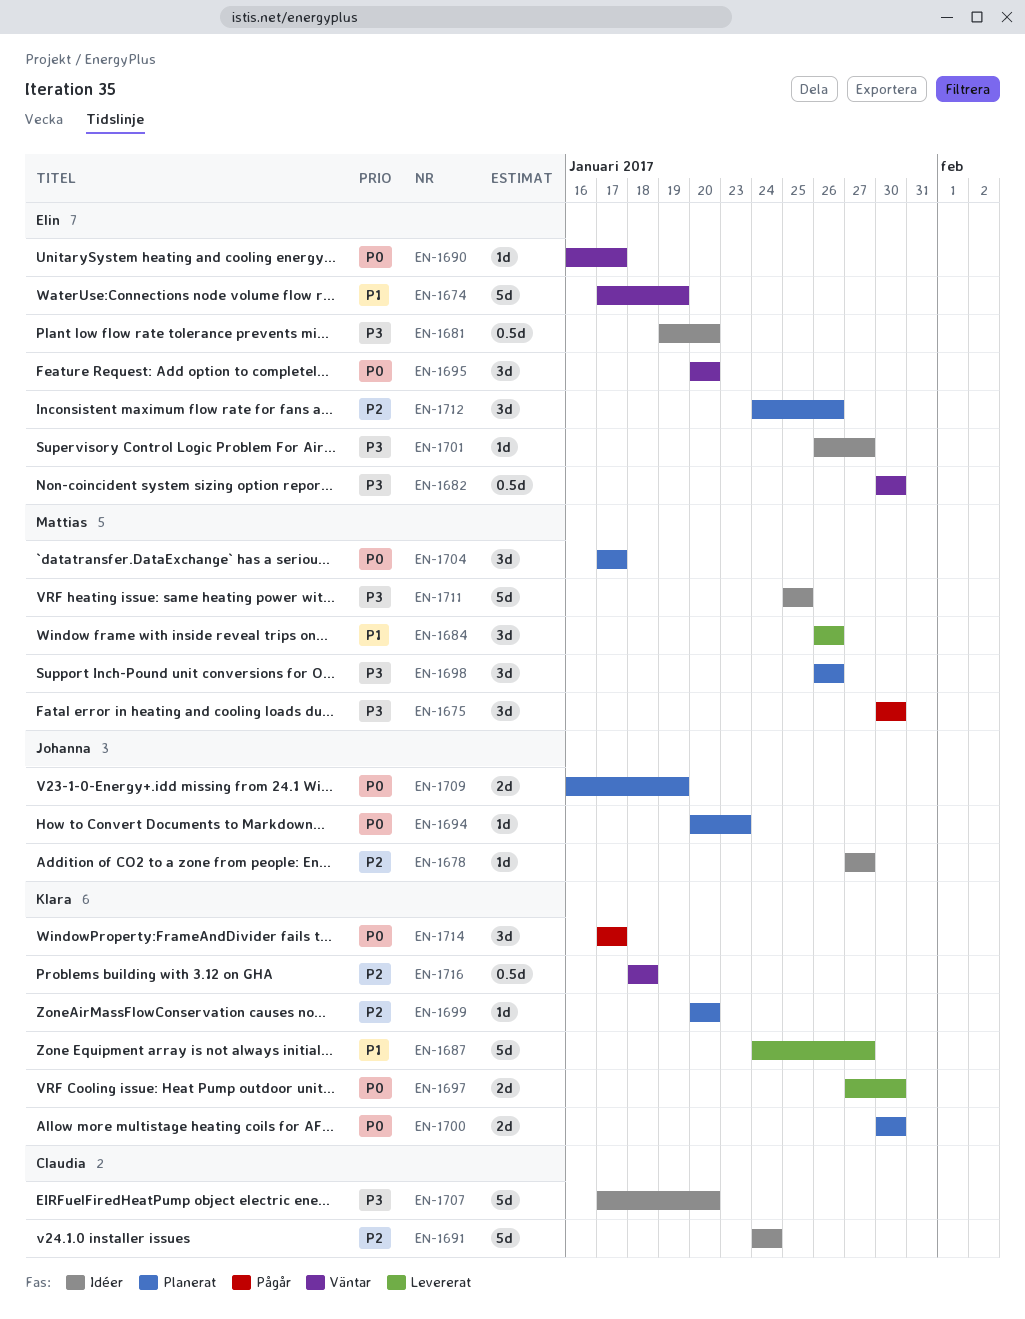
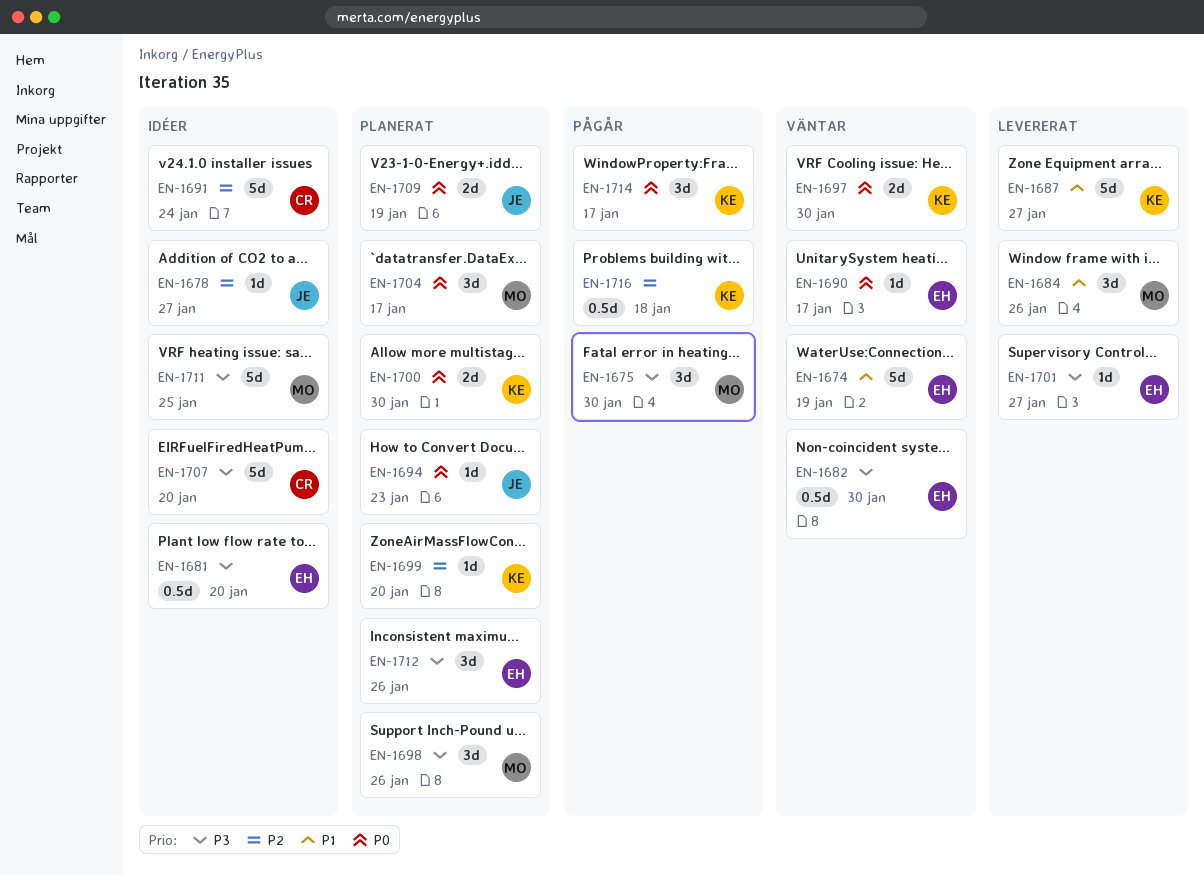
EN-1695: present -> none
EN-1697, status: Levererat -> Väntar
EN-1701, status: Idéer -> Levererat
EN-1712, priority: P2 -> P3
EN-1716, status: Väntar -> Pågår

